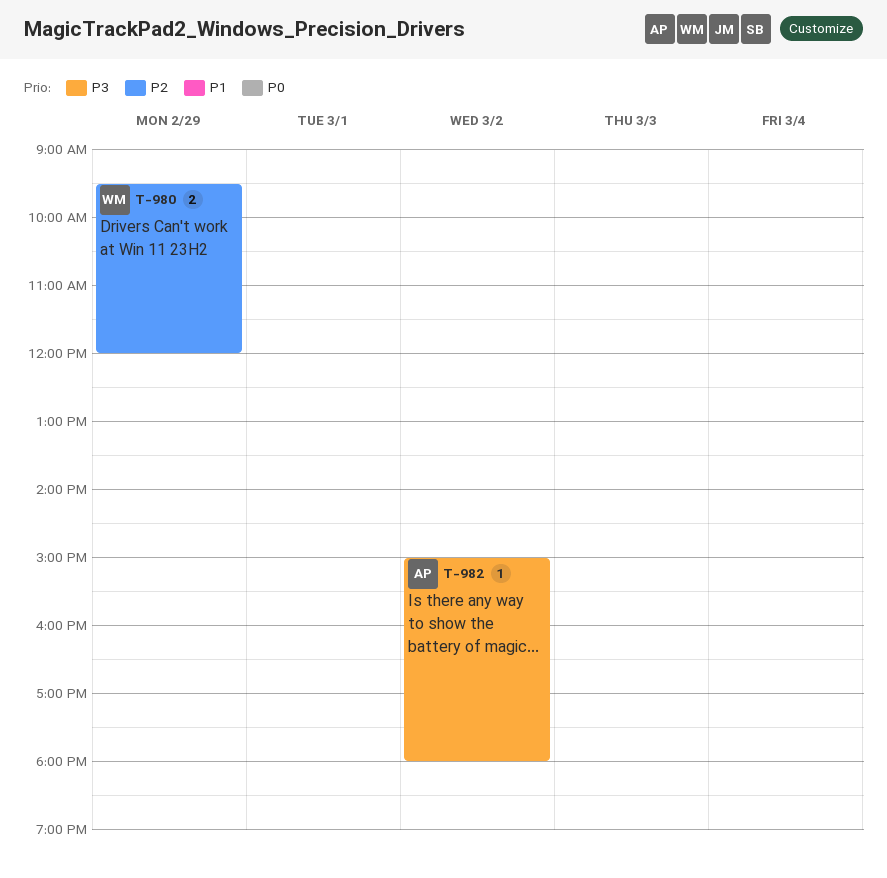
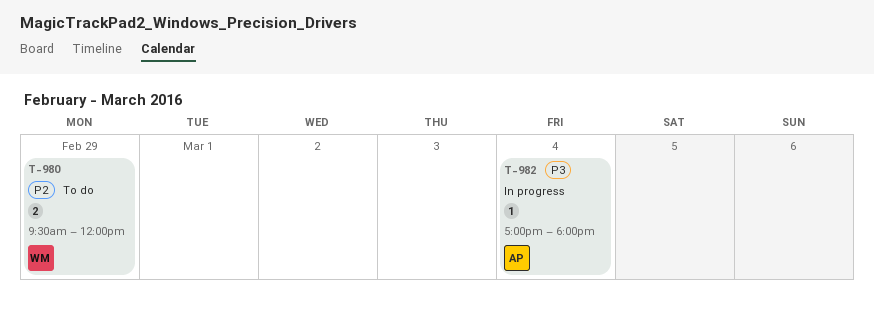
T-982, day: Mar 2 -> Mar 4
T-982, begins: 15:00 -> 17:00

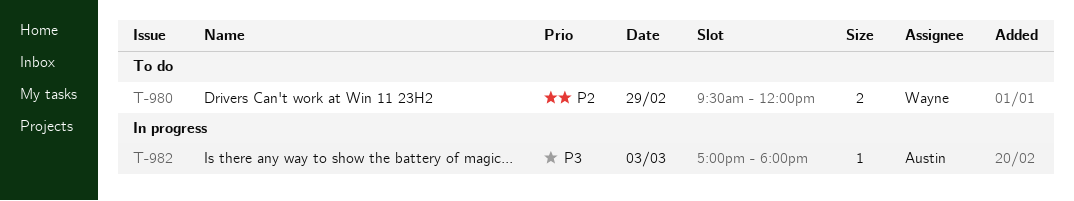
T-982, day: Mar 4 -> Mar 3

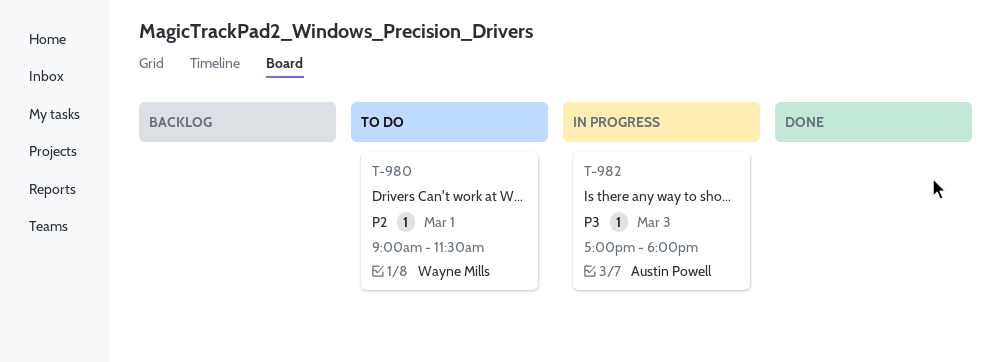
T-980, estimate: 2 -> 1
T-980, day: Feb 29 -> Mar 1
T-980, begins: 09:30 -> 09:00
T-980, ends: 12:00 -> 11:30

